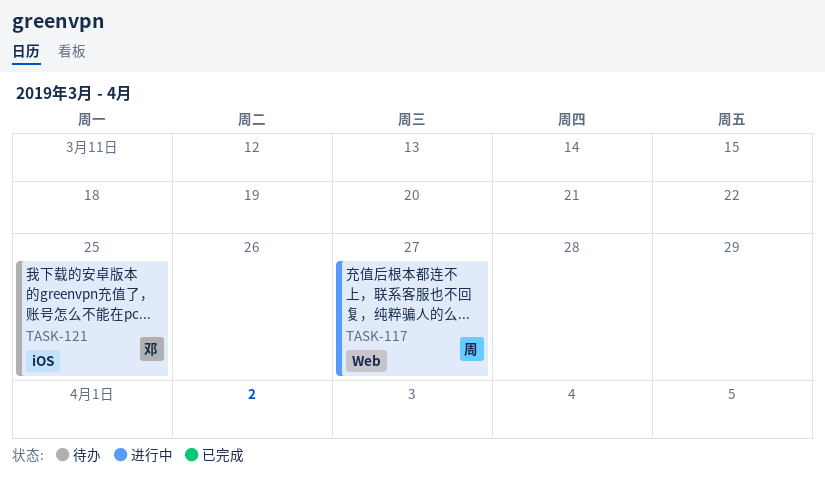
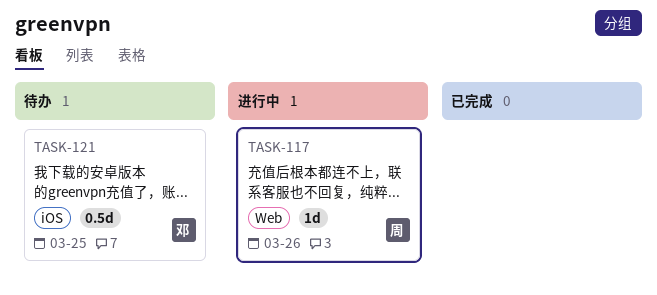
TASK-117, due: Mar 27 -> Mar 26

